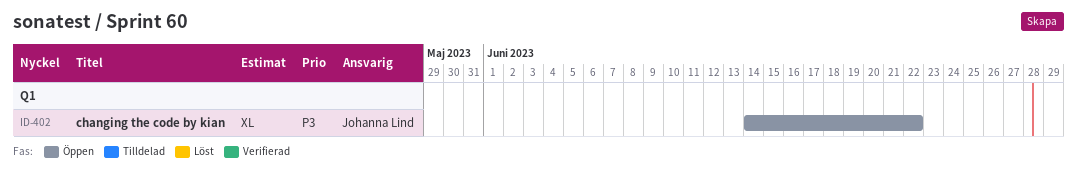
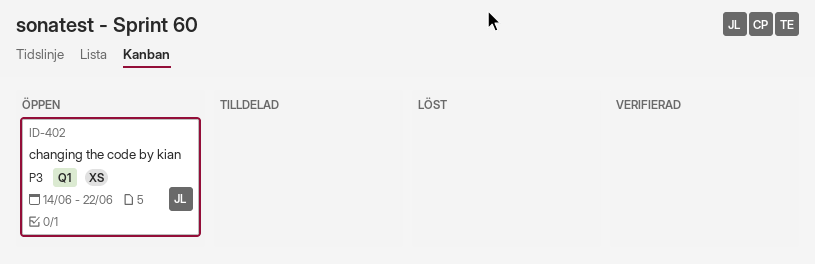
ID-402, estimate: XL -> XS

